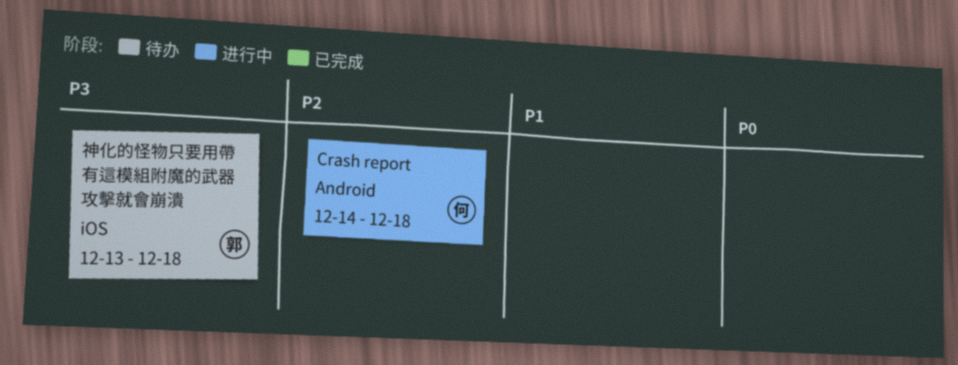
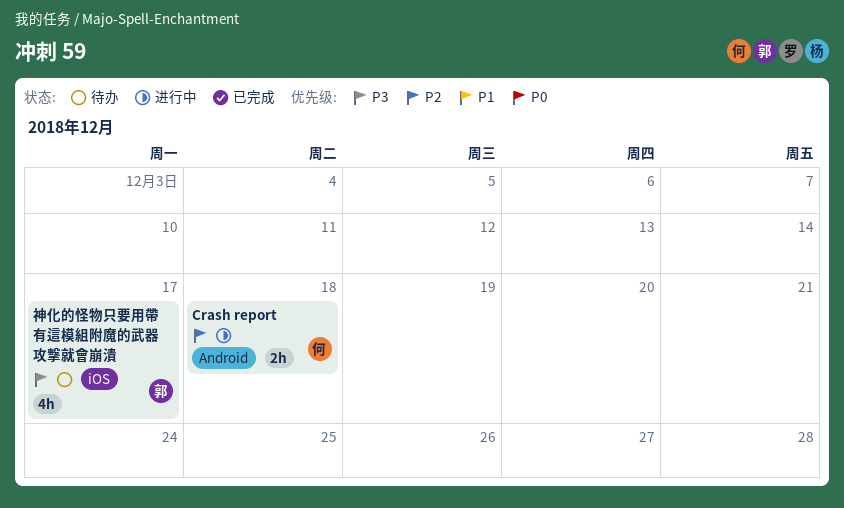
神化的怪物只要用帶有這模組附魔的武器攻擊就會崩潰, due: Dec 18 -> Dec 17

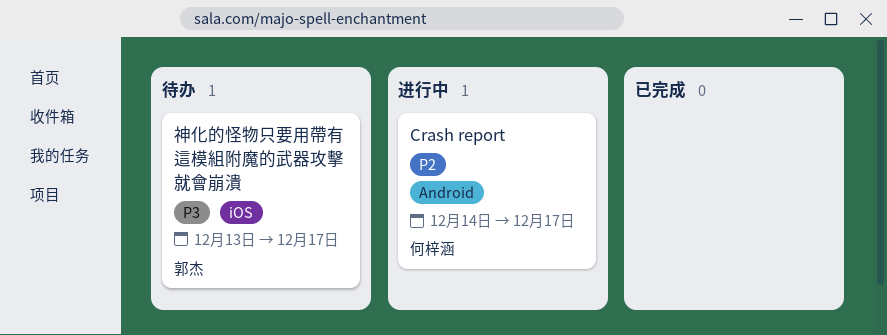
Crash report, due: Dec 18 -> Dec 17

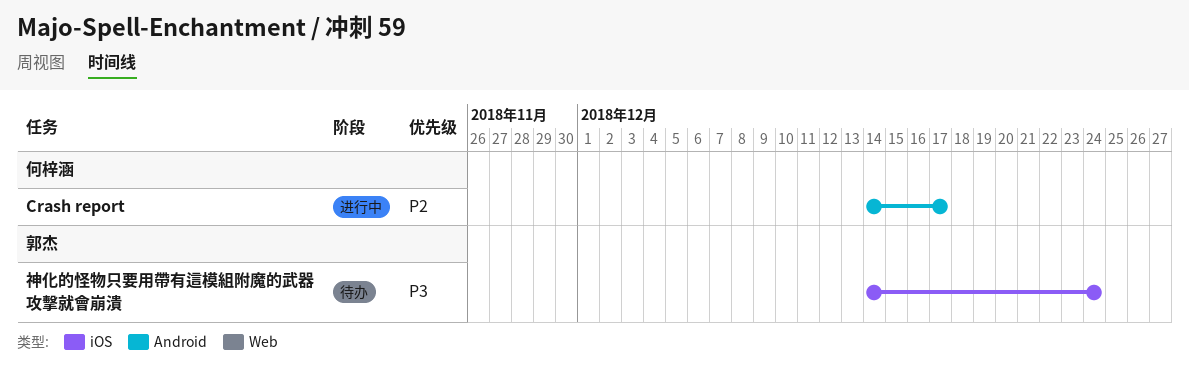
神化的怪物只要用帶有這模組附魔的武器攻擊就會崩潰, start: Dec 13 -> Dec 14
神化的怪物只要用帶有這模組附魔的武器攻擊就會崩潰, due: Dec 17 -> Dec 24

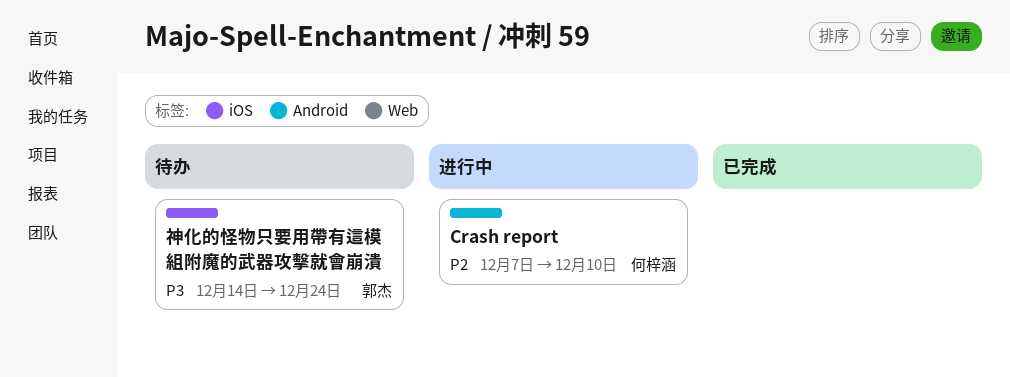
Crash report, start: Dec 14 -> Dec 7
Crash report, due: Dec 17 -> Dec 10

